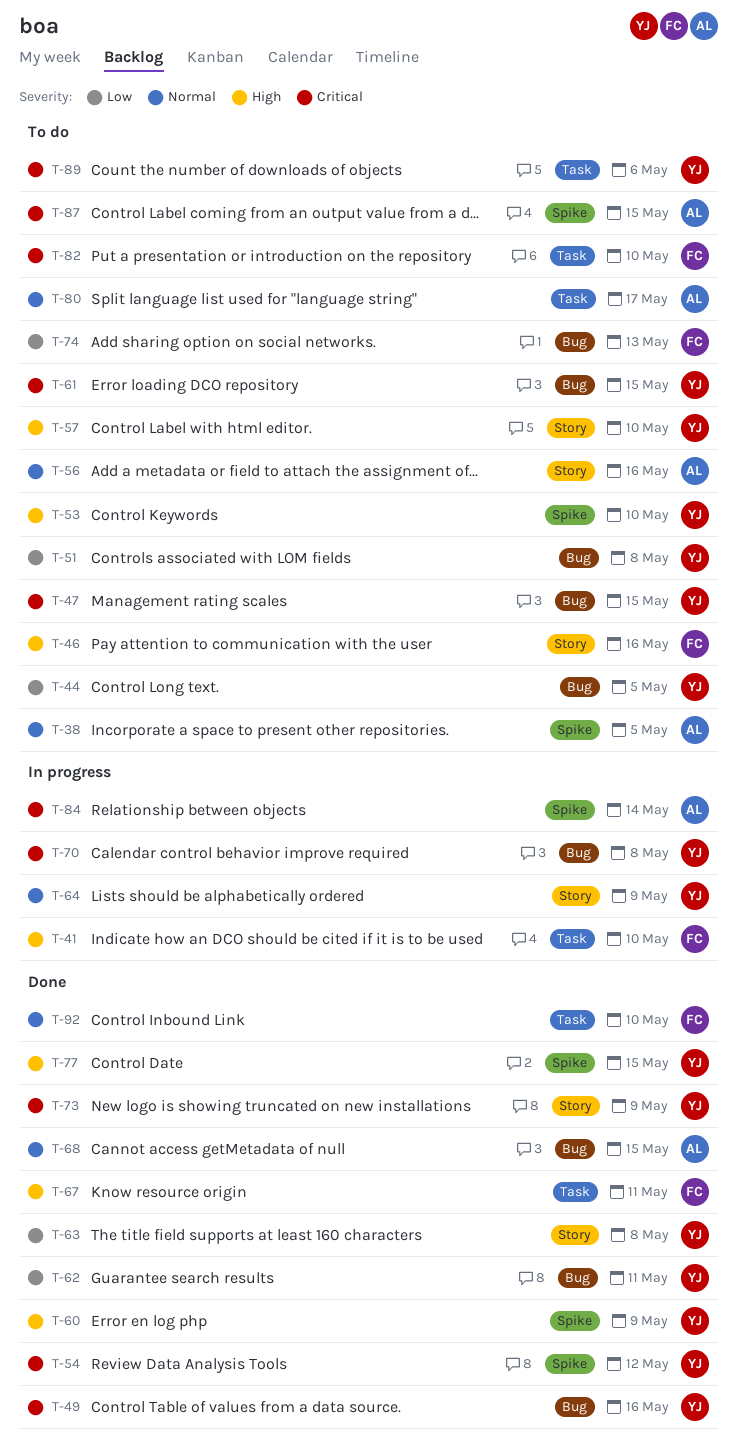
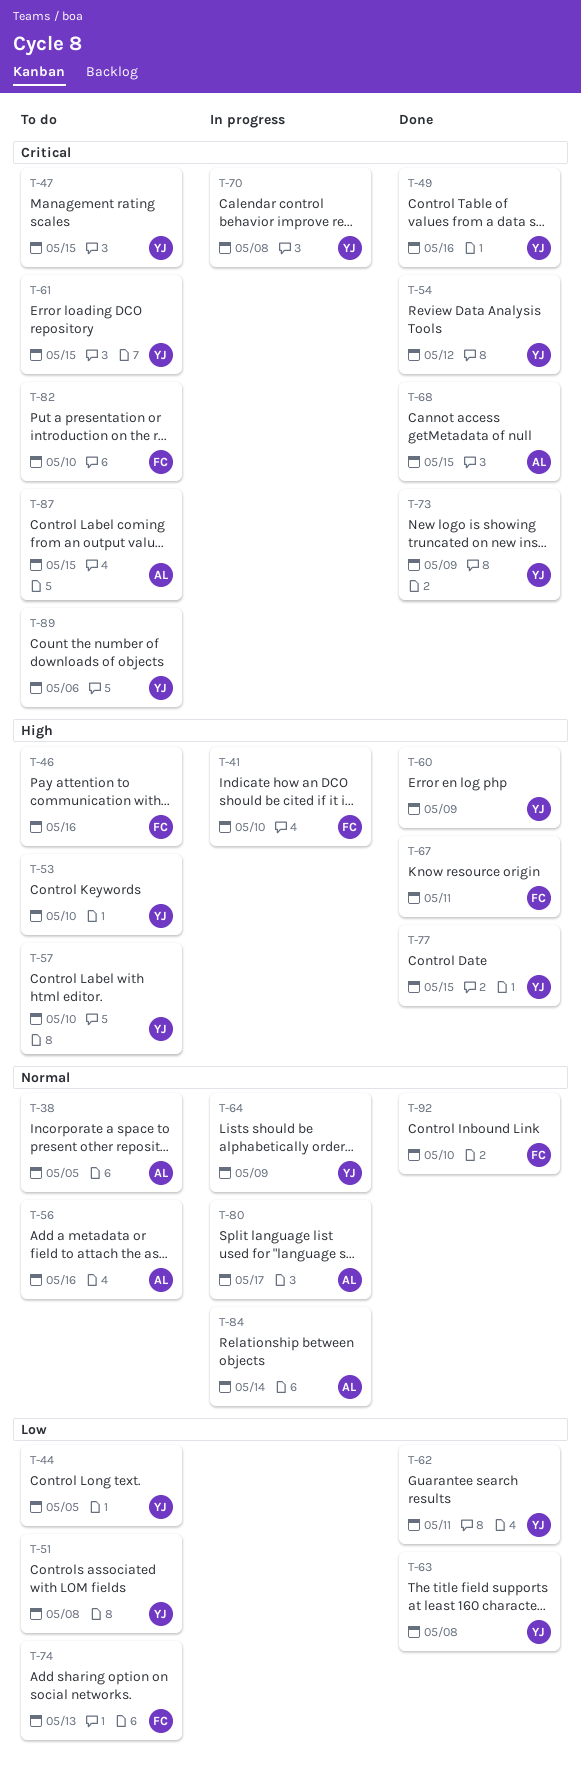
T-68, priority: Normal -> Critical
T-80, status: To do -> In progress
T-84, priority: Critical -> Normal

